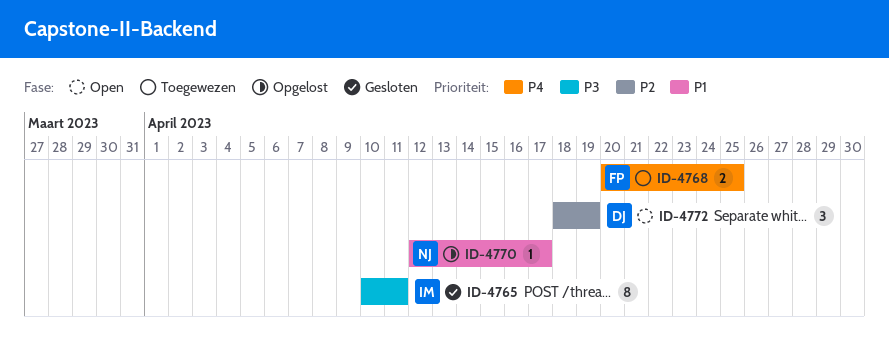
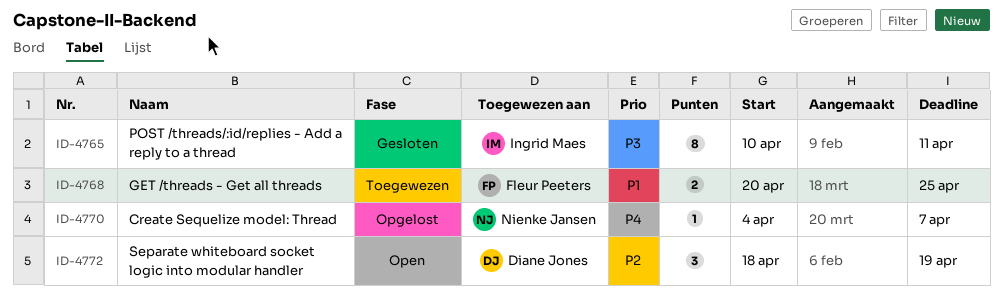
ID-4768, priority: P4 -> P1
ID-4770, priority: P1 -> P4
ID-4770, start: Apr 12 -> Apr 4
ID-4770, due: Apr 17 -> Apr 7

